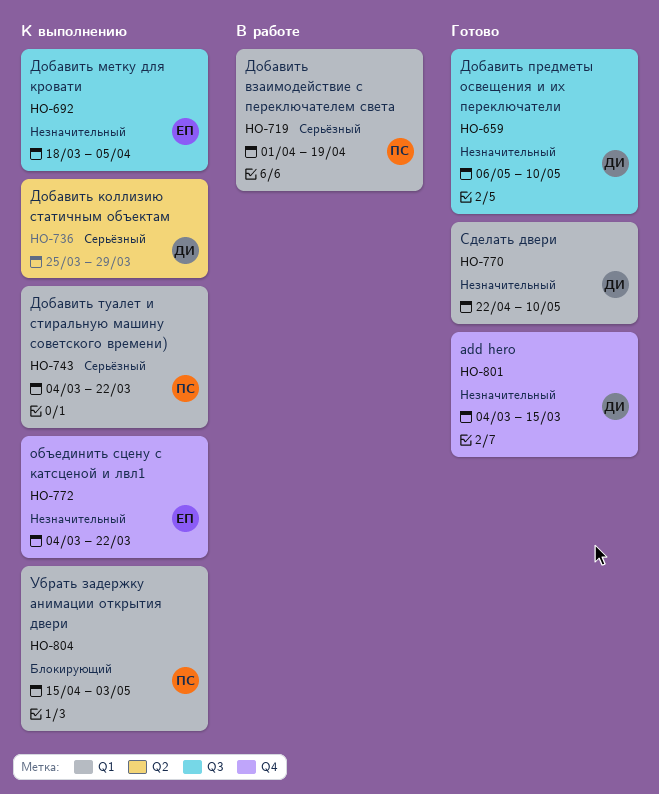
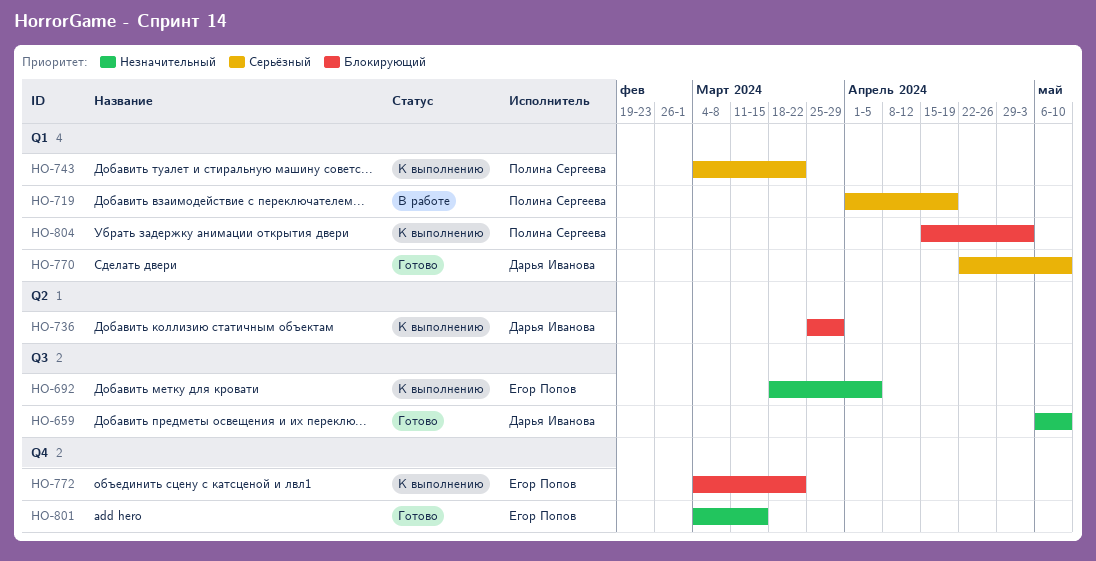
HO-736, priority: Серьёзный -> Блокирующий
HO-770, priority: Незначительный -> Серьёзный
HO-772, priority: Незначительный -> Блокирующий
HO-801, owner: Дарья Иванова -> Егор Попов

